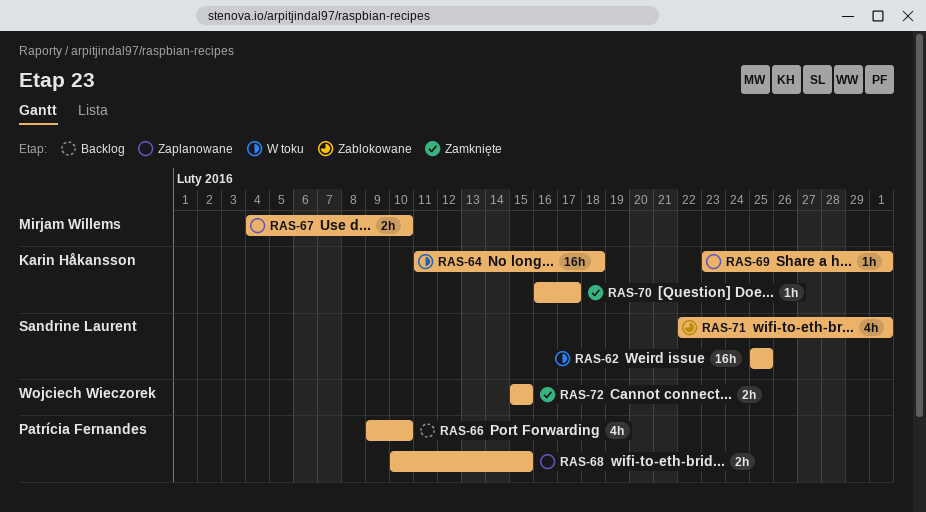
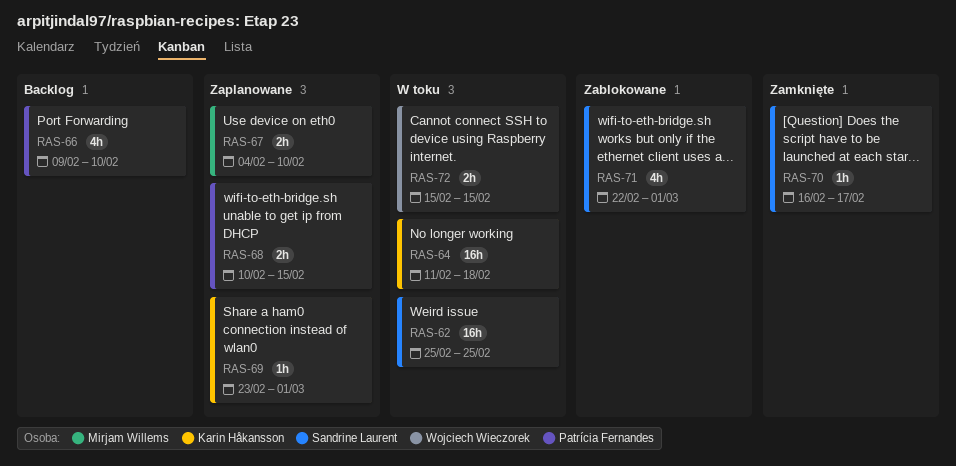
RAS-70, owner: Karin Håkansson -> Sandrine Laurent
RAS-72, status: Zamknięte -> W toku

